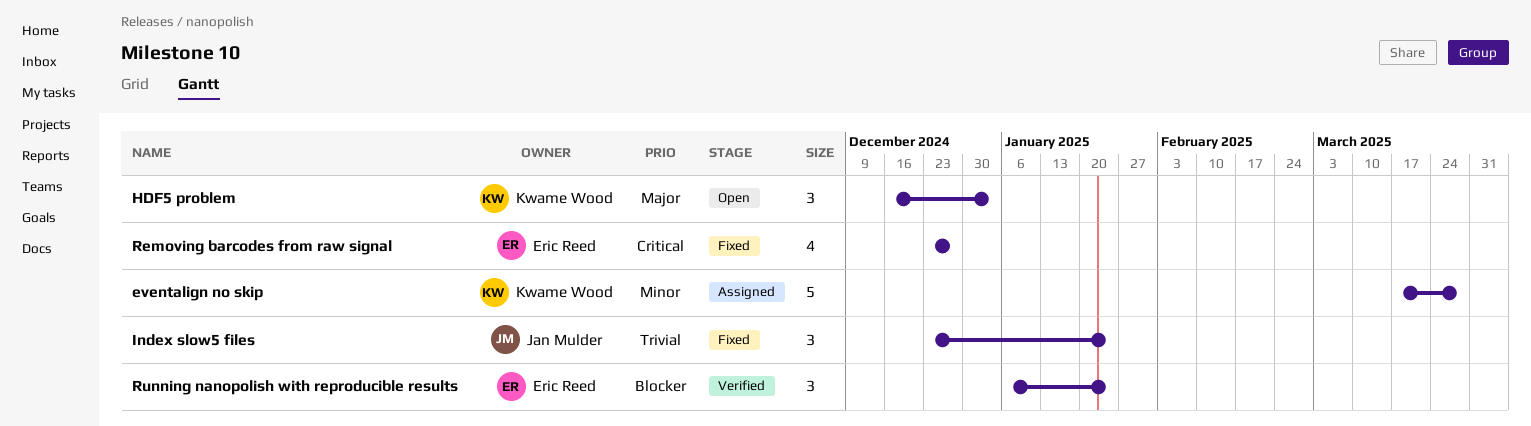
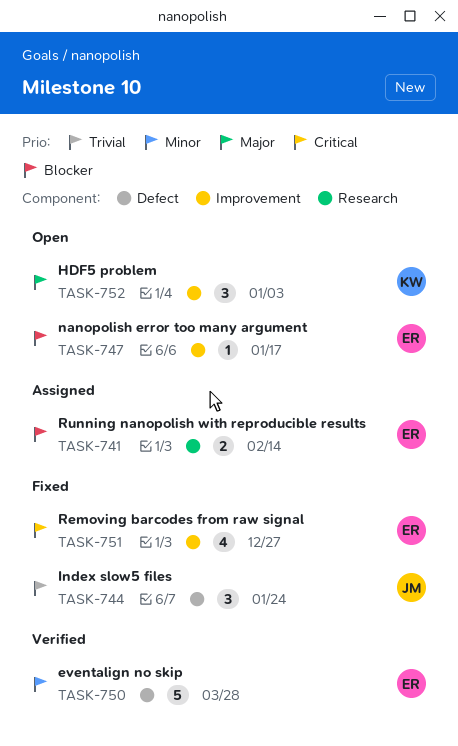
eventalign no skip, status: Assigned -> Verified
eventalign no skip, owner: Kwame Wood -> Eric Reed
nanopolish error too many argument: none -> present
Running nanopolish with reproducible results, status: Verified -> Assigned
Running nanopolish with reproducible results, estimate: 3 -> 2
Running nanopolish with reproducible results, due: Jan 24 -> Feb 14

